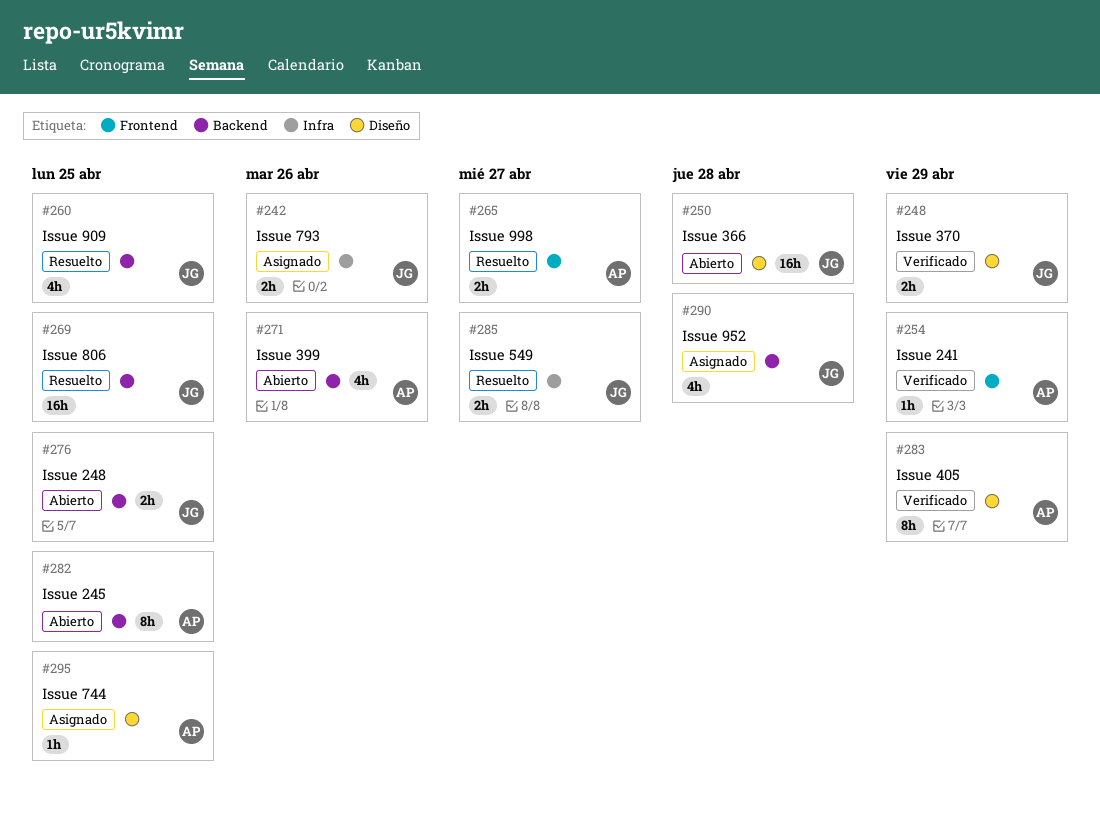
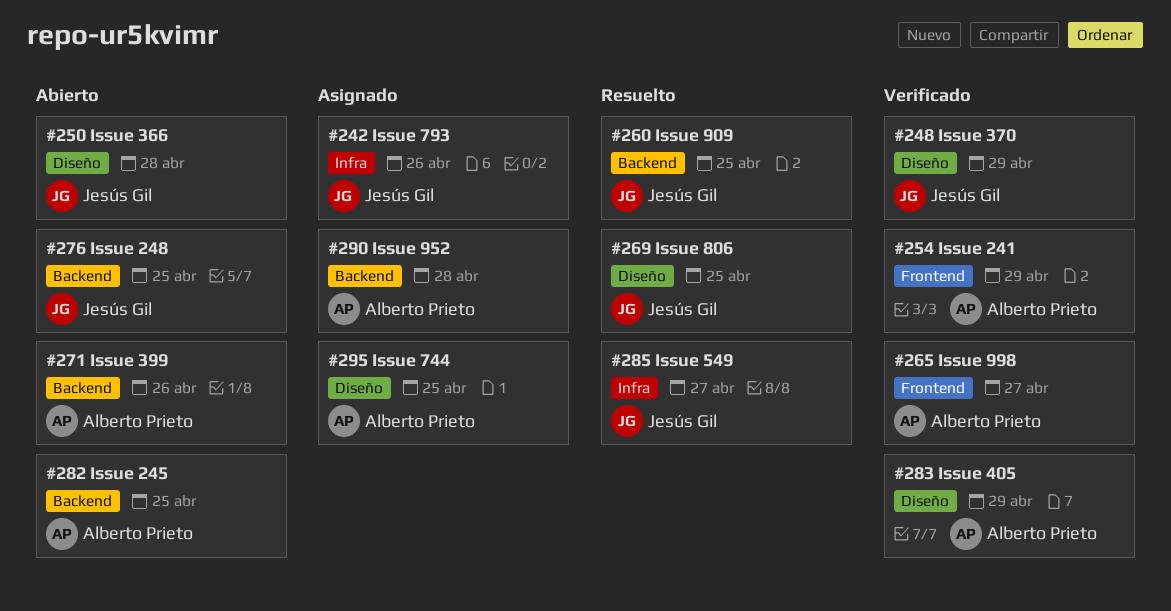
#265, status: Resuelto -> Verificado
#269, label: Backend -> Diseño
#290, owner: Jesús Gil -> Alberto Prieto

